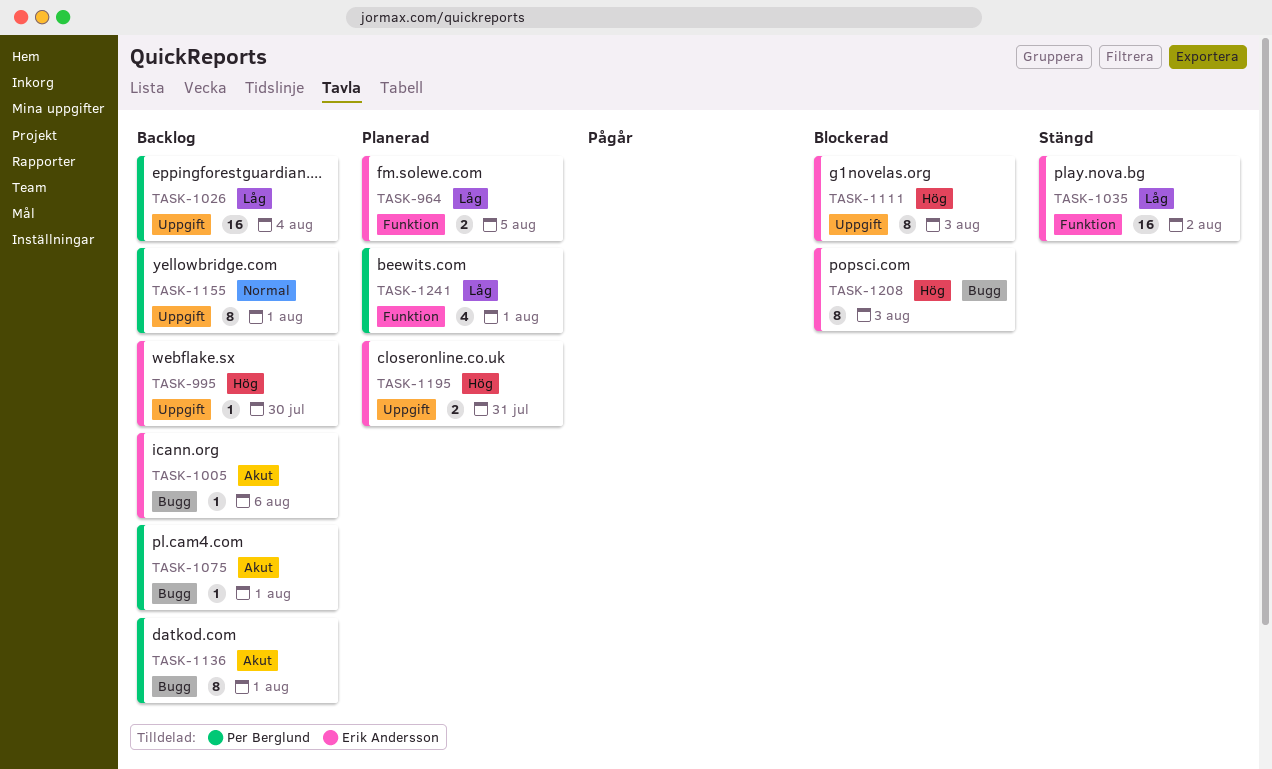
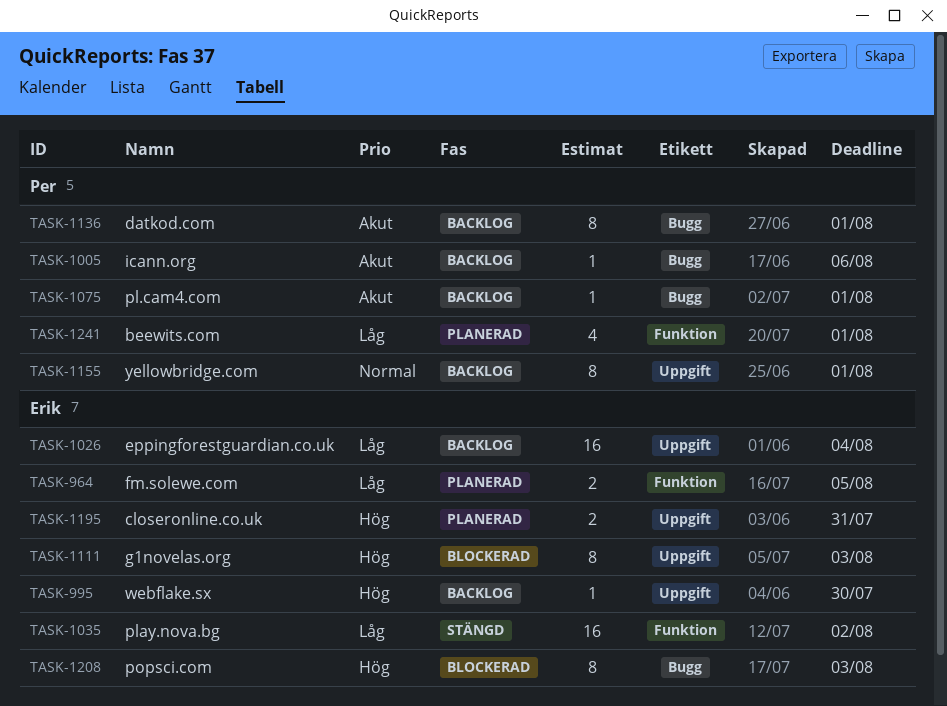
TASK-1005, owner: Erik Andersson -> Per Berglund
TASK-1026, owner: Per Berglund -> Erik Andersson

